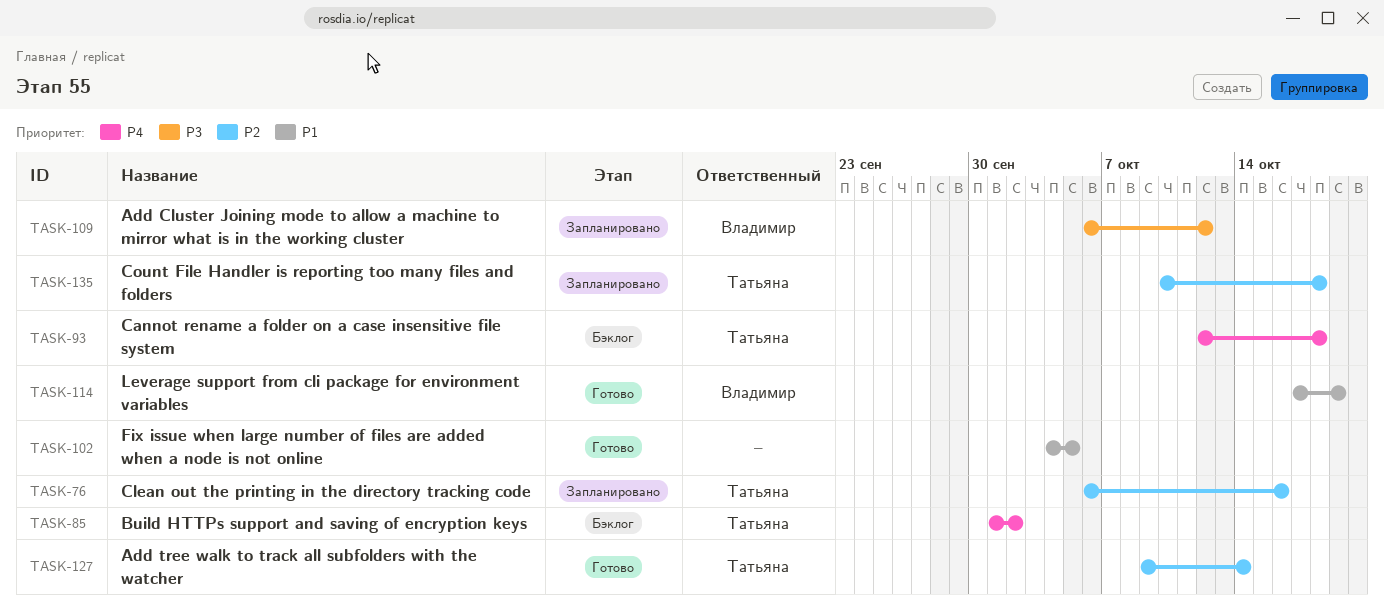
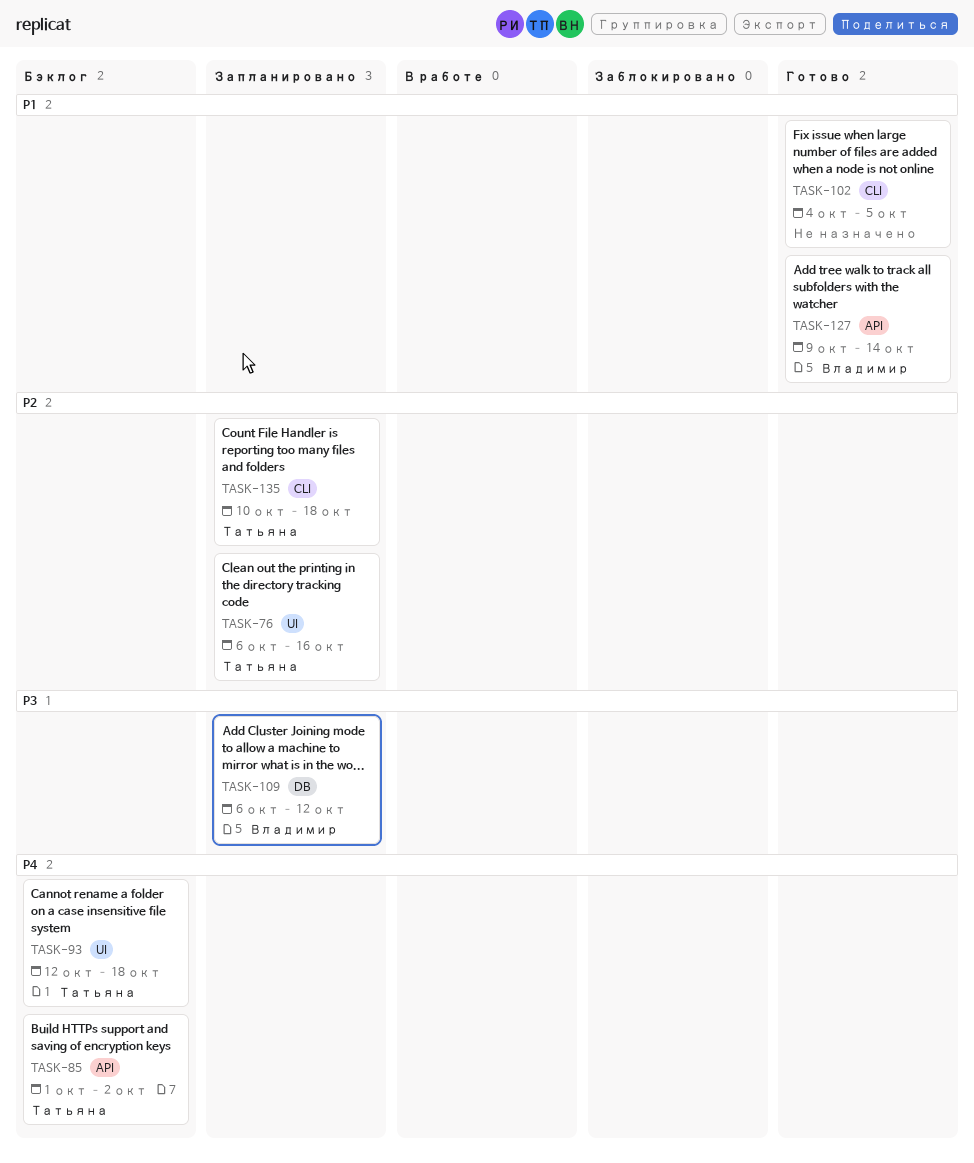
TASK-114: present -> none
TASK-127, owner: Татьяна -> Владимир
TASK-127, priority: P2 -> P1

